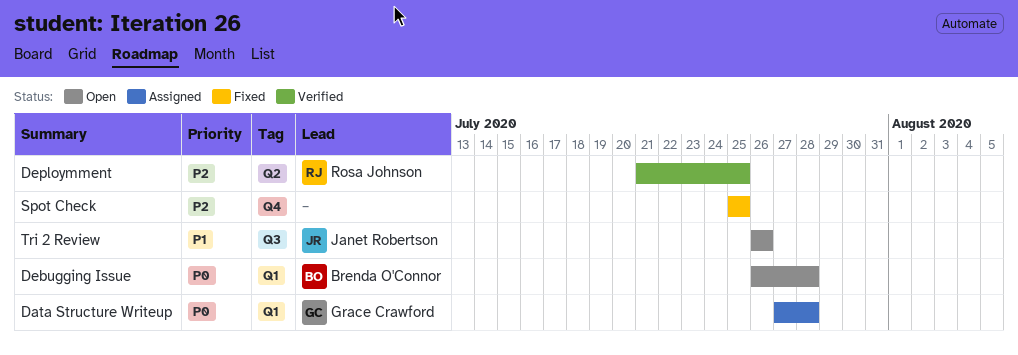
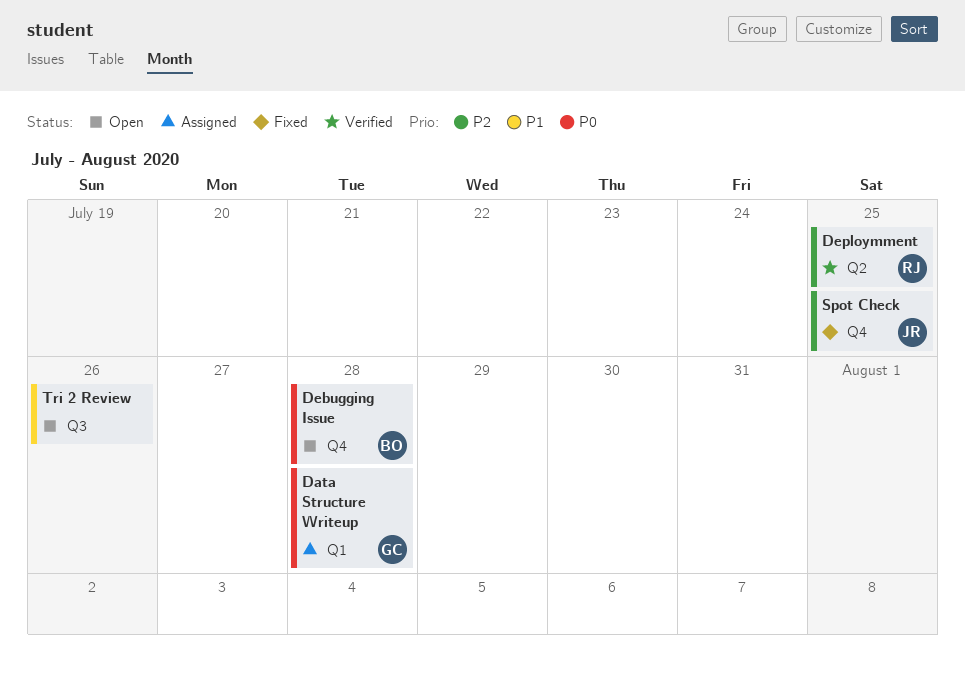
Debugging Issue, label: Q1 -> Q4
Spot Check, owner: none -> Janet Robertson
Tri 2 Review, owner: Janet Robertson -> none

